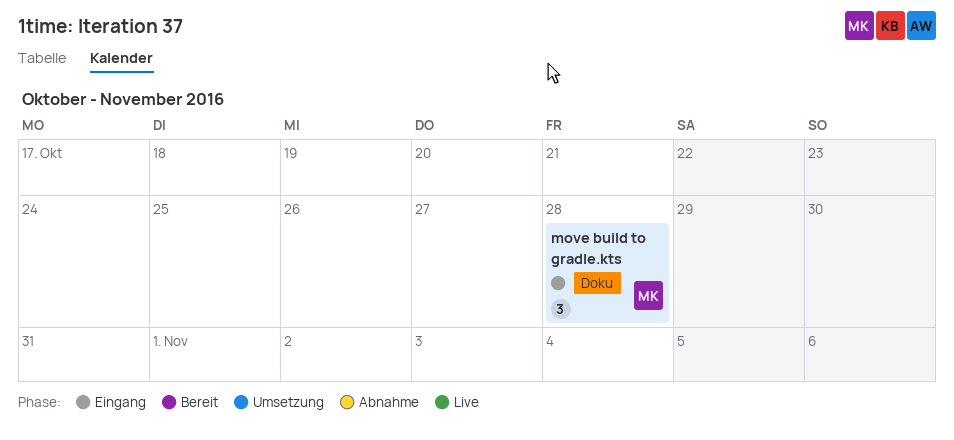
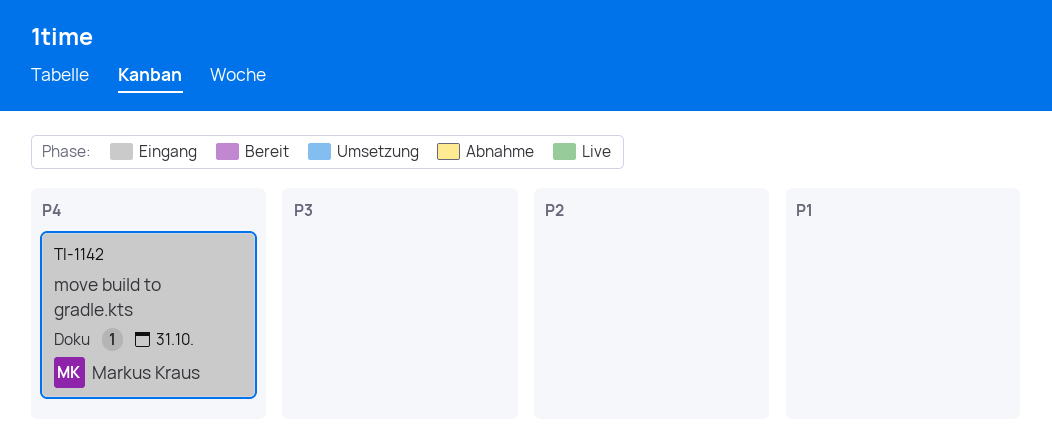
move build to gradle.kts, estimate: 3 -> 1
move build to gradle.kts, due: Oct 28 -> Oct 31

